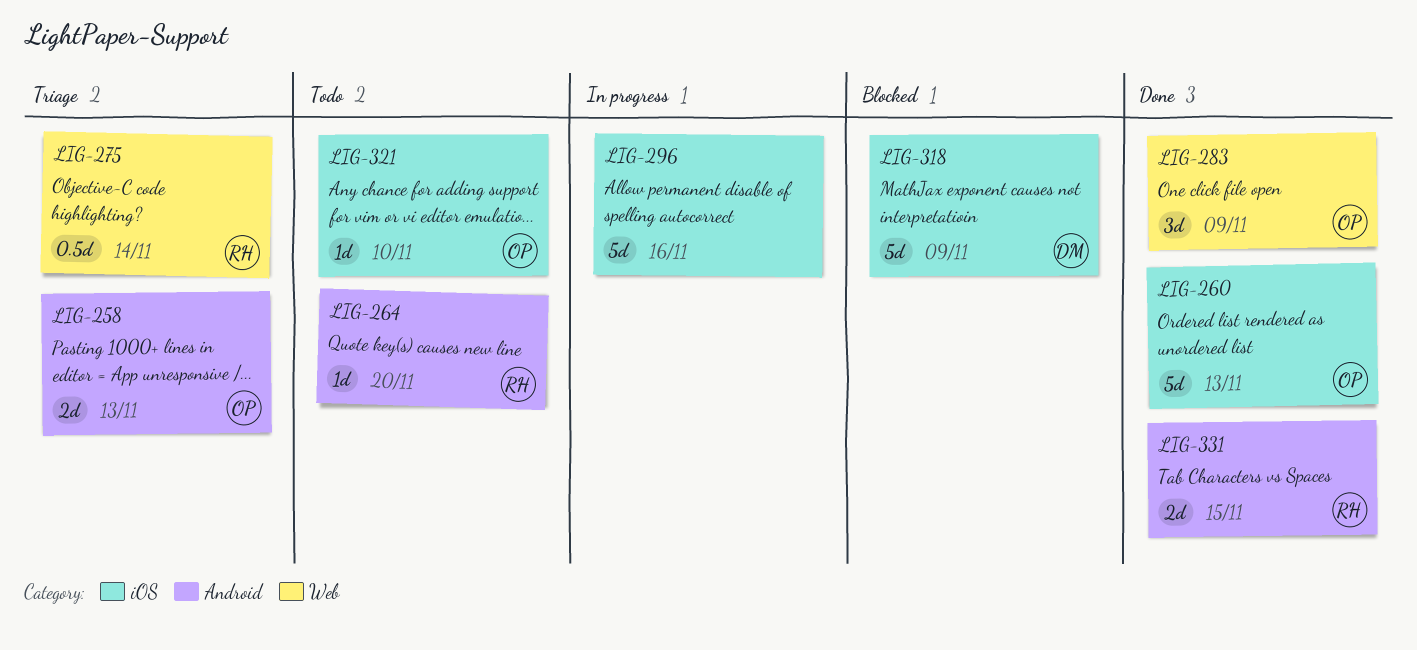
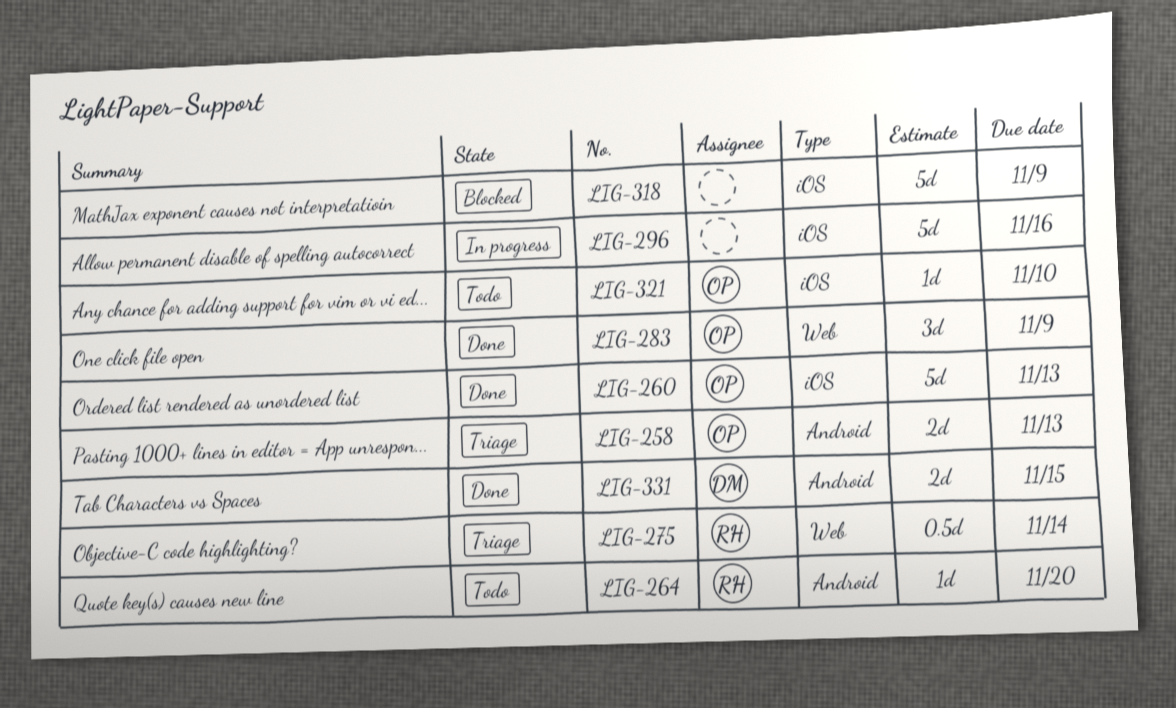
LIG-318, owner: DM -> none
LIG-331, owner: RH -> DM

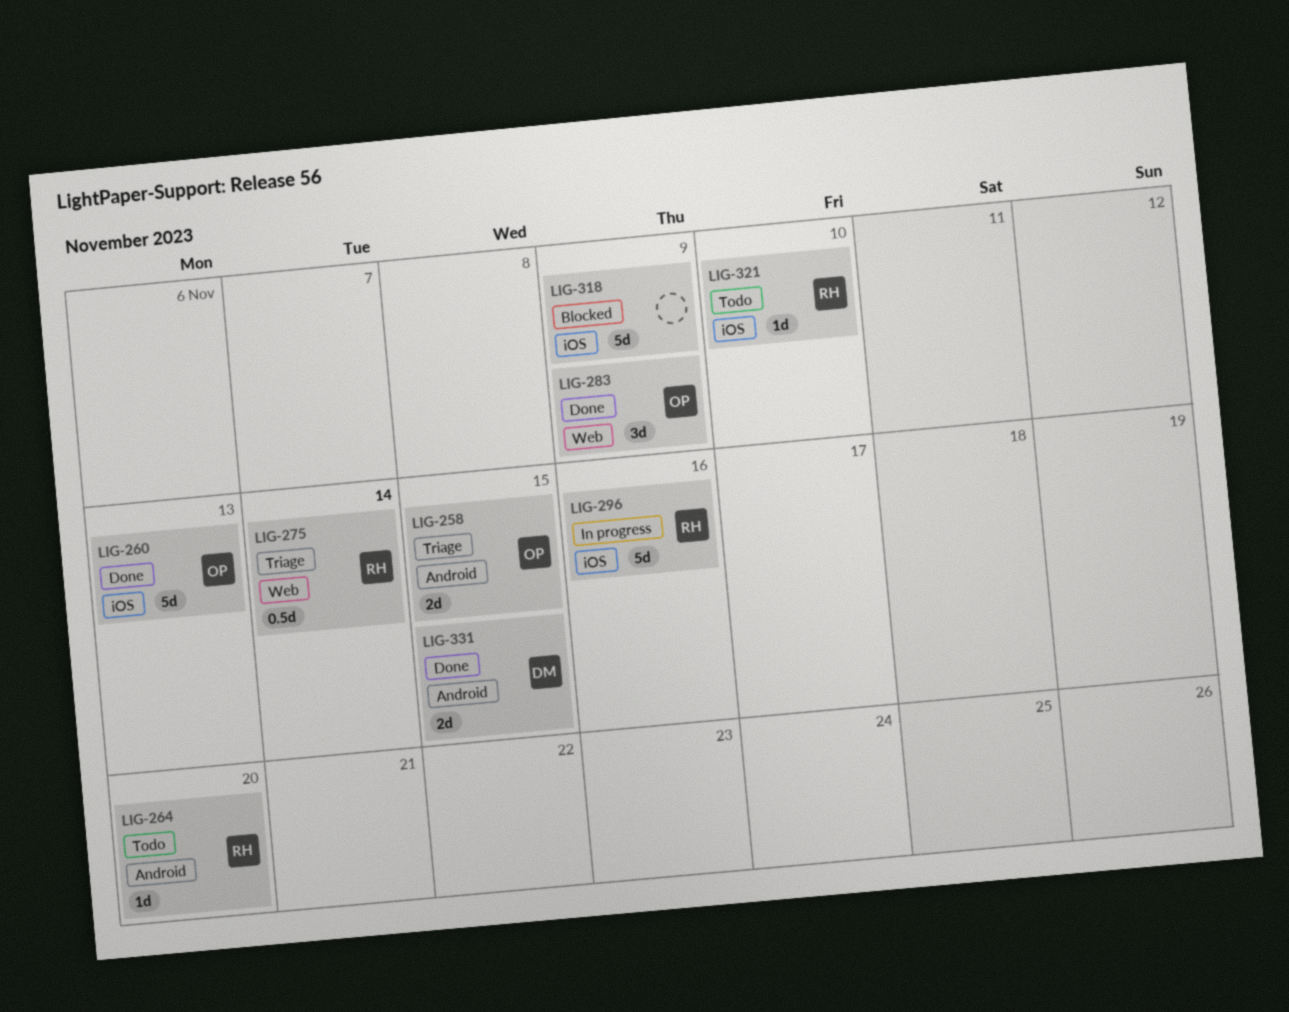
LIG-258, due: Nov 13 -> Nov 15
LIG-296, owner: none -> RH
LIG-321, owner: OP -> RH

